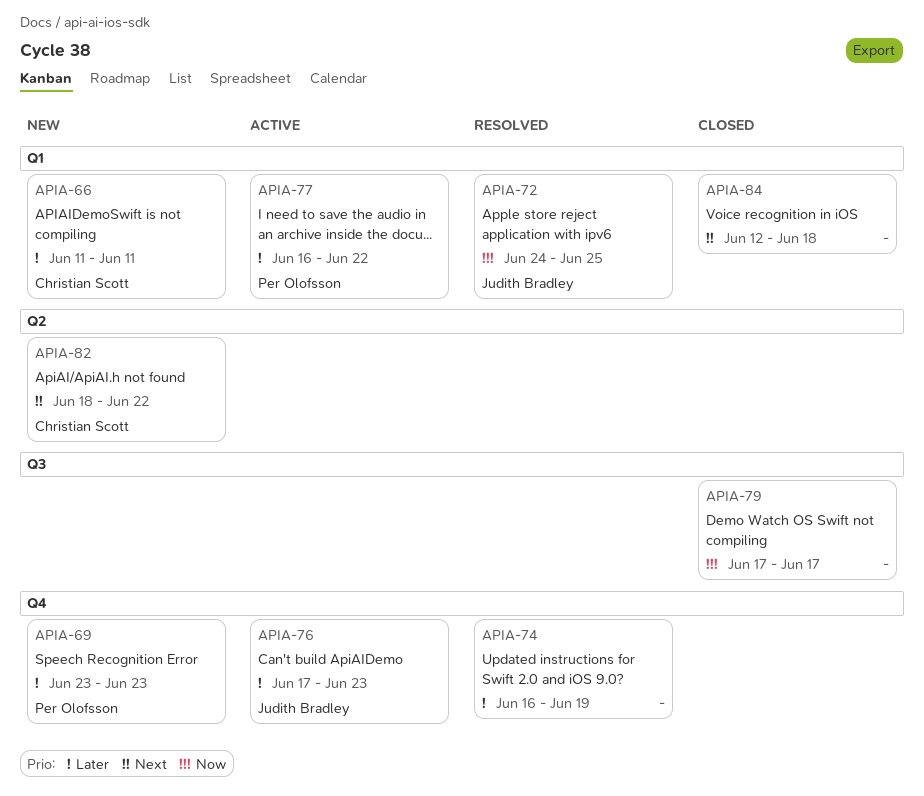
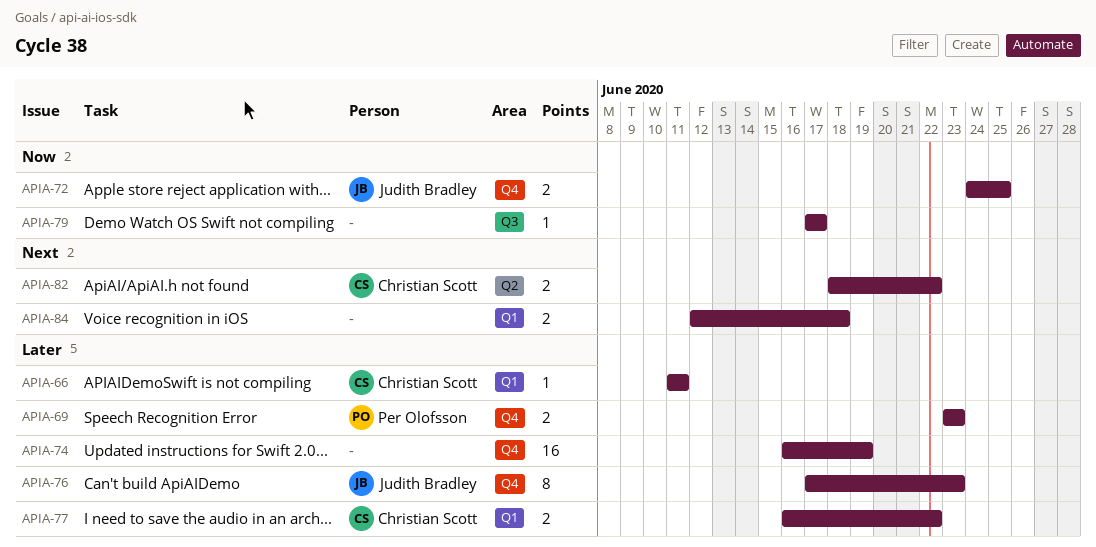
APIA-72, label: Q1 -> Q4
APIA-77, owner: Per Olofsson -> Christian Scott

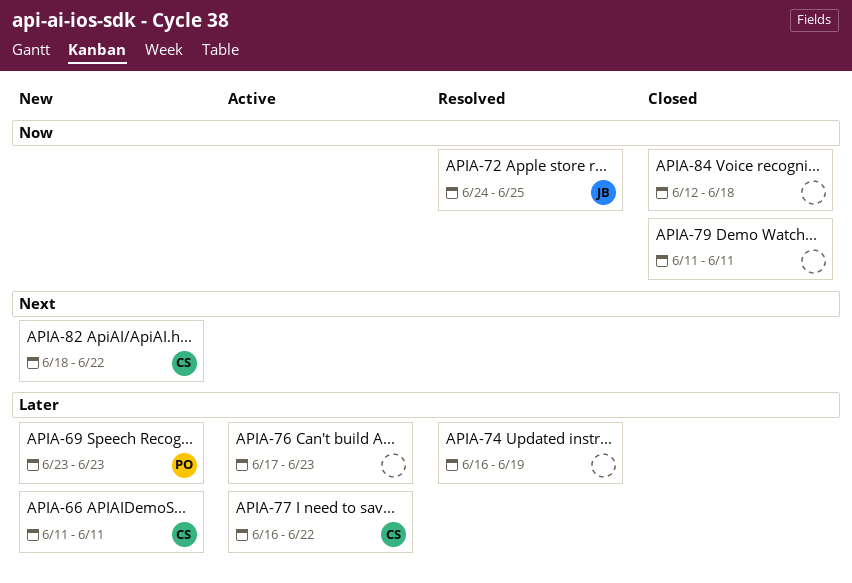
APIA-76, owner: Judith Bradley -> none
APIA-79, start: Jun 17 -> Jun 11
APIA-79, due: Jun 17 -> Jun 11
APIA-84, priority: Next -> Now

